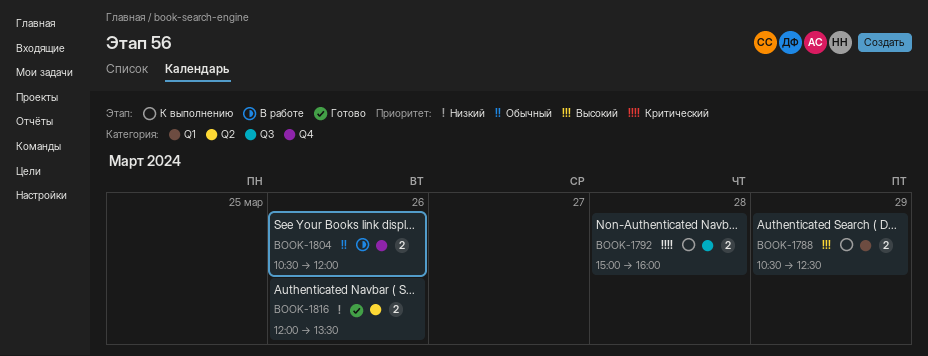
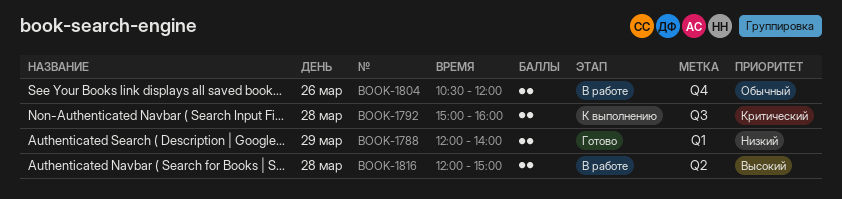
BOOK-1788, status: К выполнению -> Готово
BOOK-1788, priority: Высокий -> Низкий
BOOK-1788, begins: 10:30 -> 12:00
BOOK-1788, ends: 12:30 -> 14:00
BOOK-1816, status: Готово -> В работе
BOOK-1816, priority: Низкий -> Высокий
BOOK-1816, day: Mar 26 -> Mar 28
BOOK-1816, ends: 13:30 -> 15:00

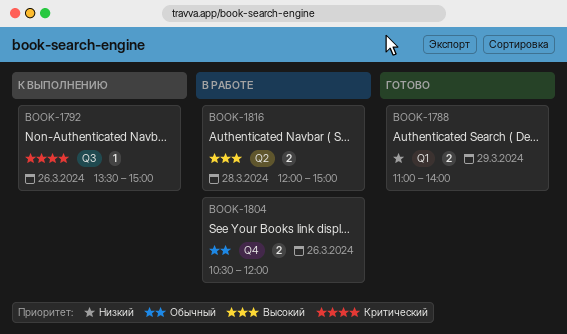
BOOK-1788, begins: 12:00 -> 11:00
BOOK-1792, estimate: 2 -> 1
BOOK-1792, day: Mar 28 -> Mar 26
BOOK-1792, begins: 15:00 -> 13:30
BOOK-1792, ends: 16:00 -> 15:00

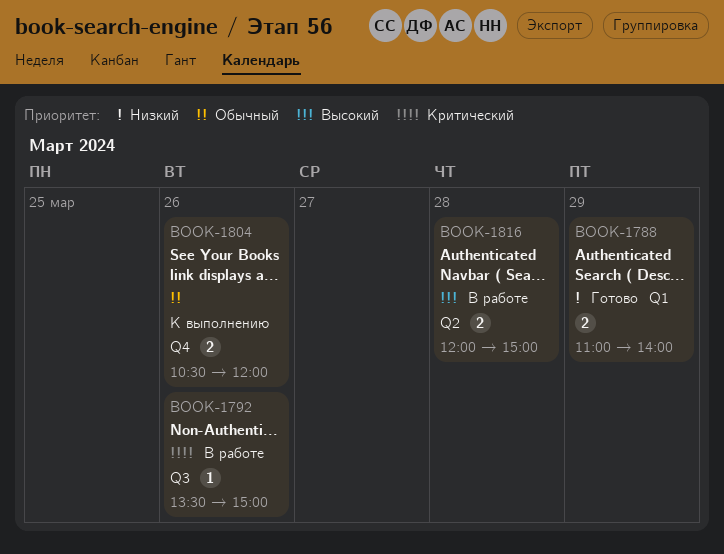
BOOK-1792, status: К выполнению -> В работе
BOOK-1804, status: В работе -> К выполнению

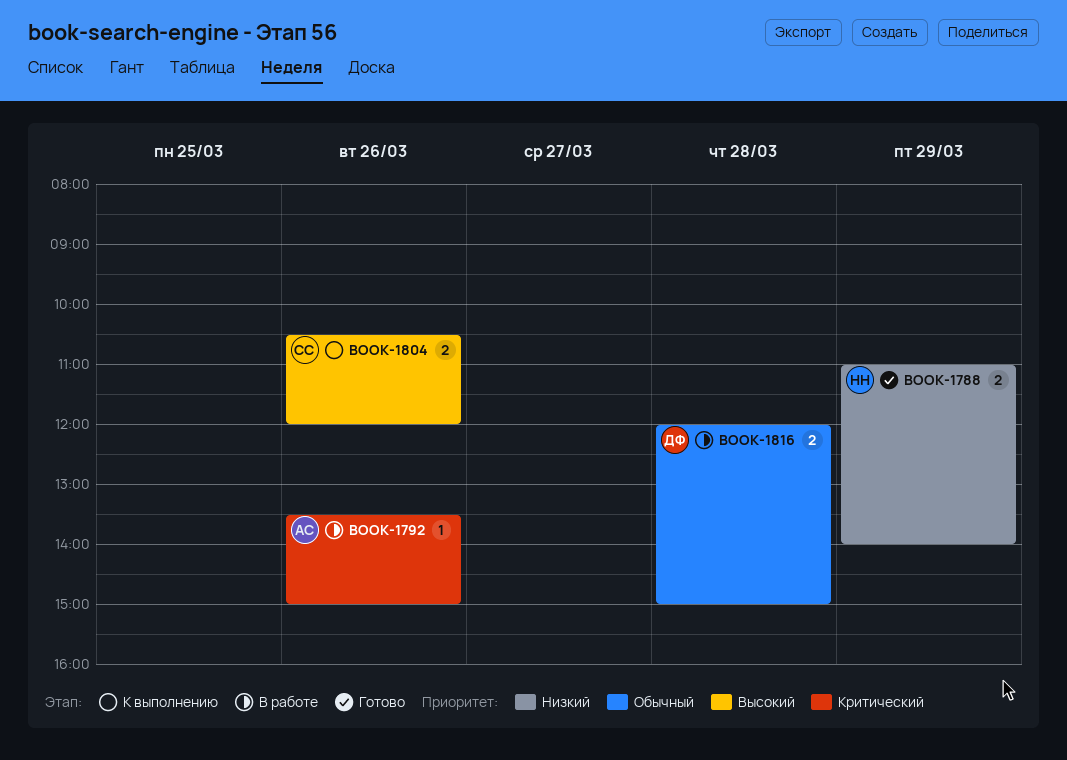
BOOK-1804, priority: Обычный -> Высокий
BOOK-1816, priority: Высокий -> Обычный

